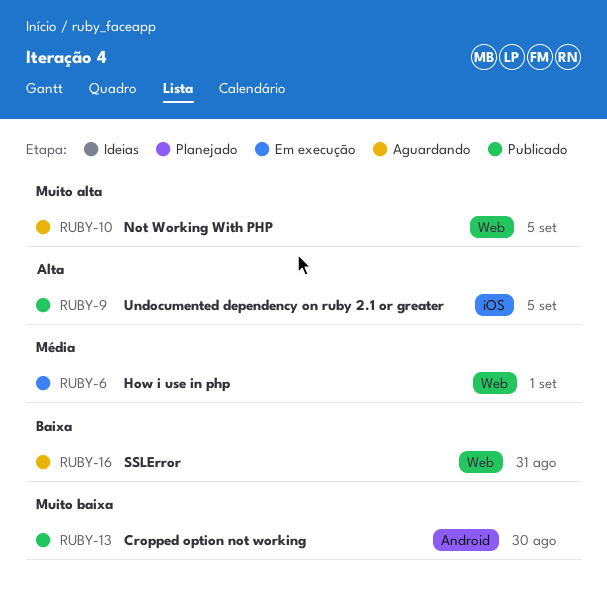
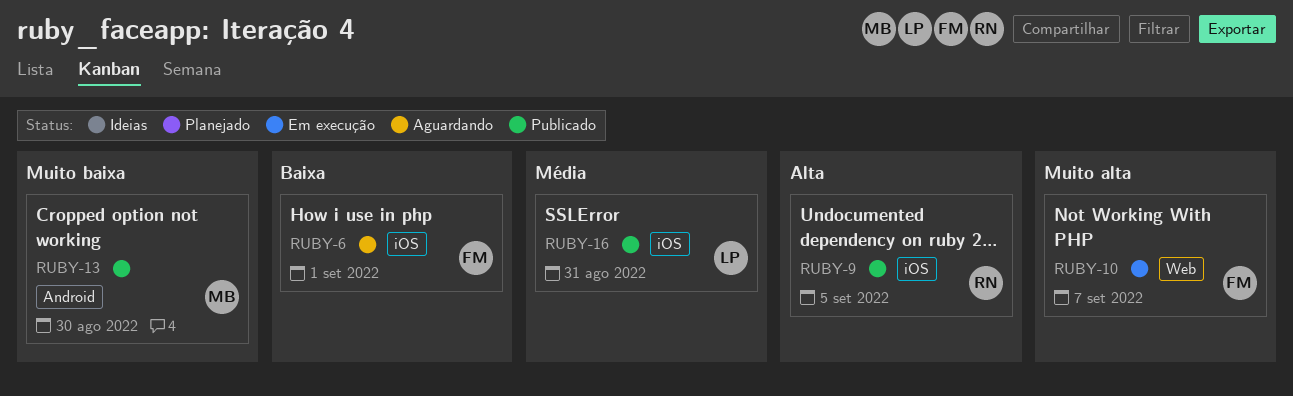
RUBY-6, status: Em execução -> Aguardando
RUBY-6, priority: Média -> Baixa
RUBY-6, label: Web -> iOS
RUBY-10, status: Aguardando -> Em execução
RUBY-10, due: Sep 5 -> Sep 7
RUBY-16, status: Aguardando -> Publicado
RUBY-16, priority: Baixa -> Média
RUBY-16, label: Web -> iOS

